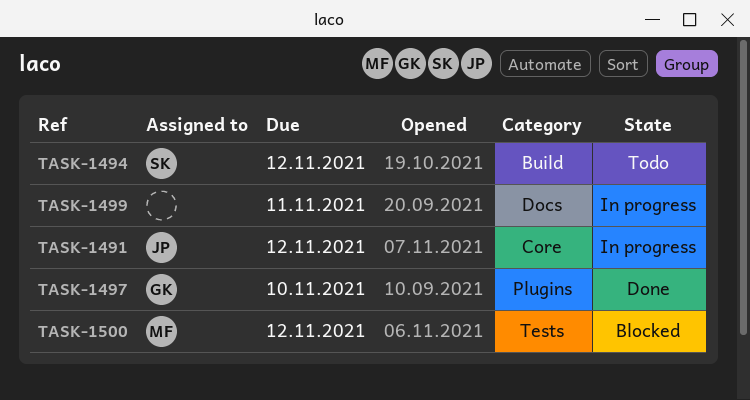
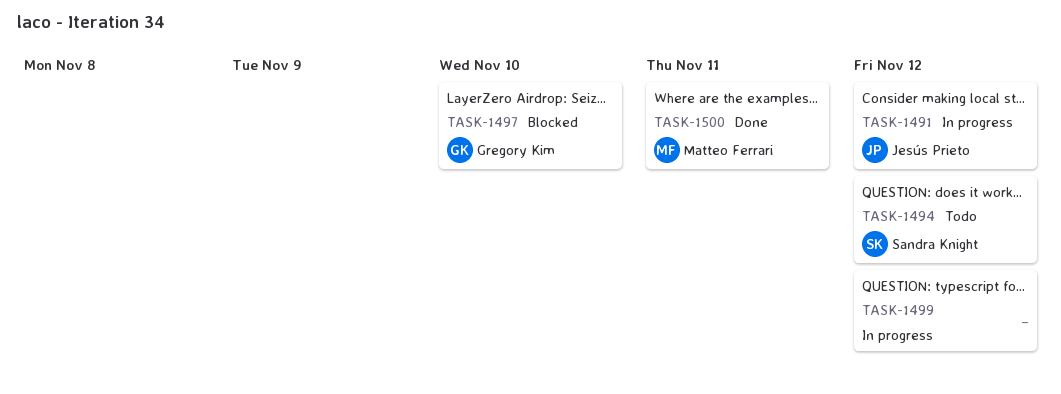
TASK-1497, status: Done -> Blocked
TASK-1499, due: Nov 11 -> Nov 12
TASK-1500, status: Blocked -> Done
TASK-1500, due: Nov 12 -> Nov 11

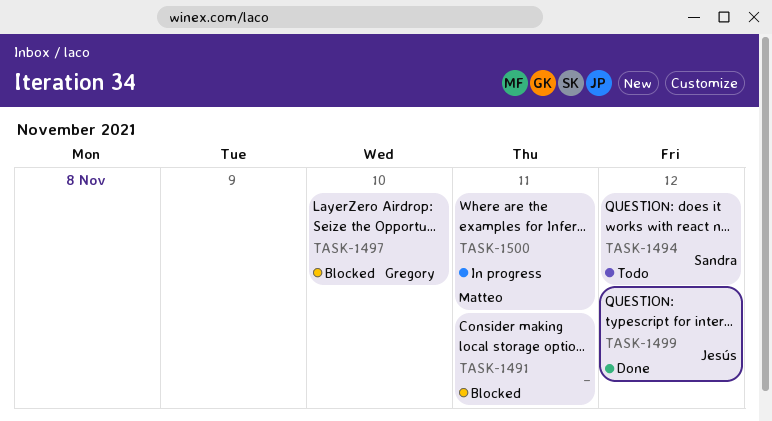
TASK-1491, status: In progress -> Blocked
TASK-1491, owner: Jesús Prieto -> none
TASK-1491, due: Nov 12 -> Nov 11
TASK-1499, status: In progress -> Done
TASK-1499, owner: none -> Jesús Prieto
TASK-1500, status: Done -> In progress

